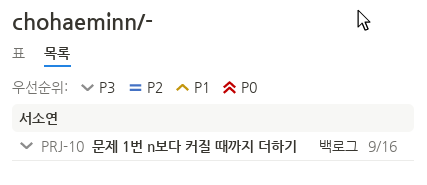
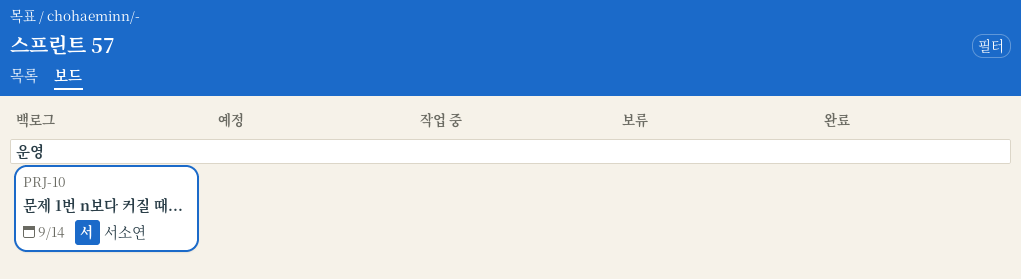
PRJ-10, due: Sep 16 -> Sep 14

